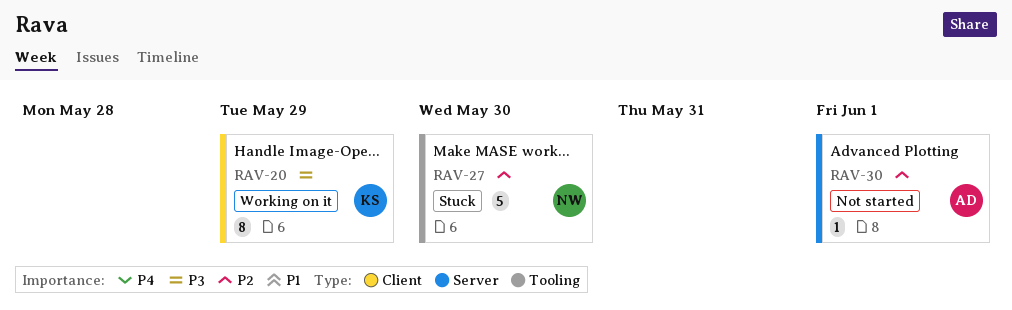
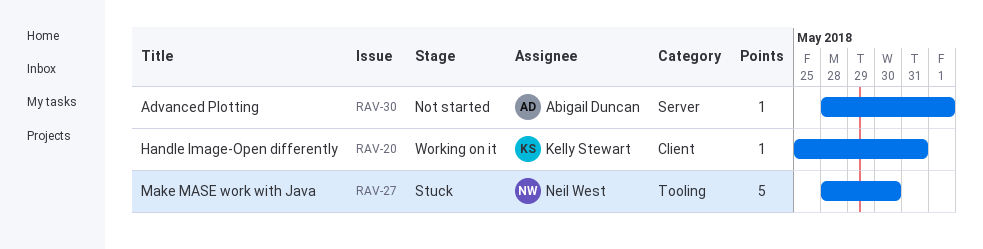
RAV-20, estimate: 8 -> 1
RAV-20, due: May 29 -> May 31

